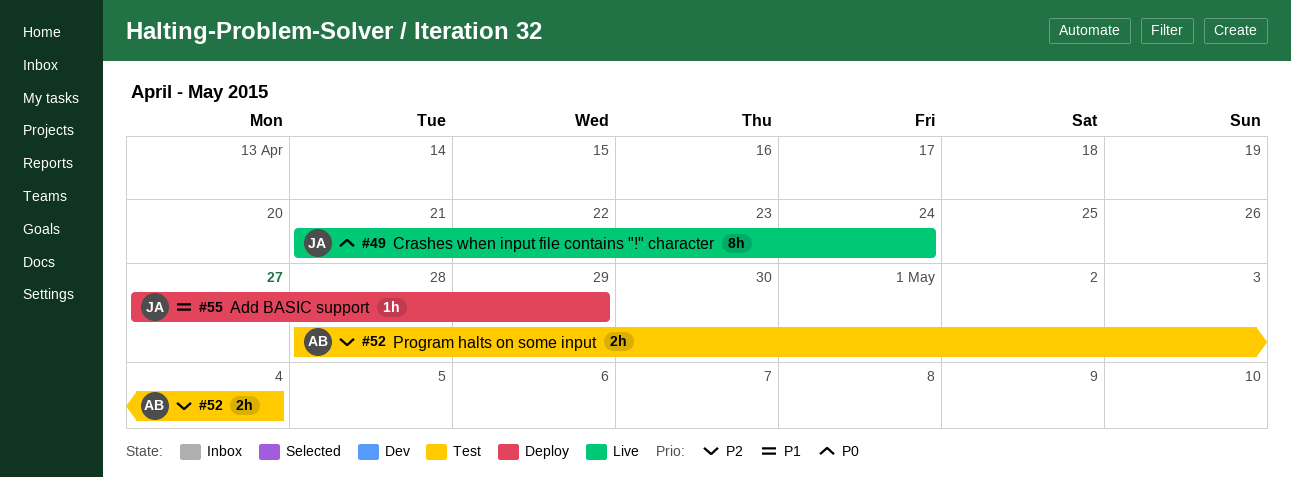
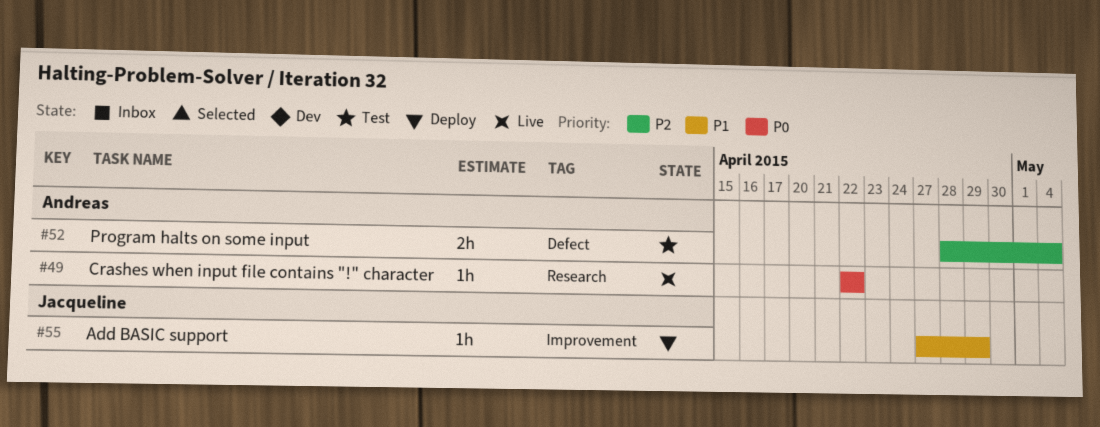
#49, owner: Jacqueline -> Andreas
#49, estimate: 8h -> 1h
#49, start: Apr 21 -> Apr 22
#49, due: Apr 24 -> Apr 22

